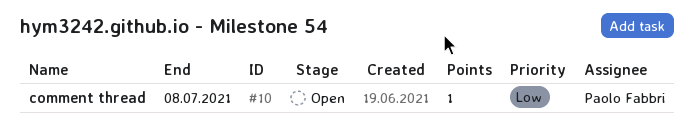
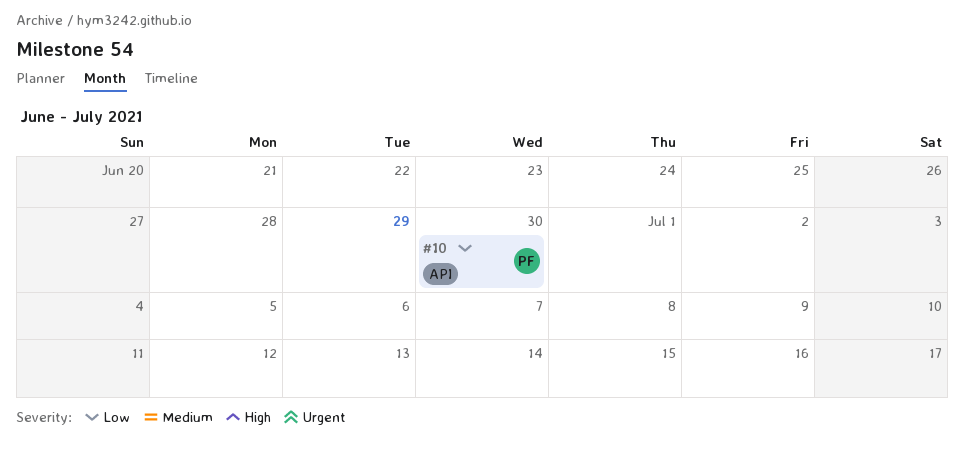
#10, due: Jul 8 -> Jun 30

